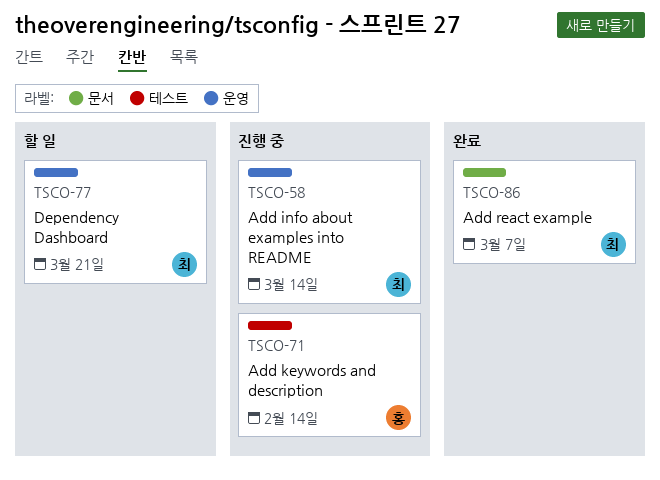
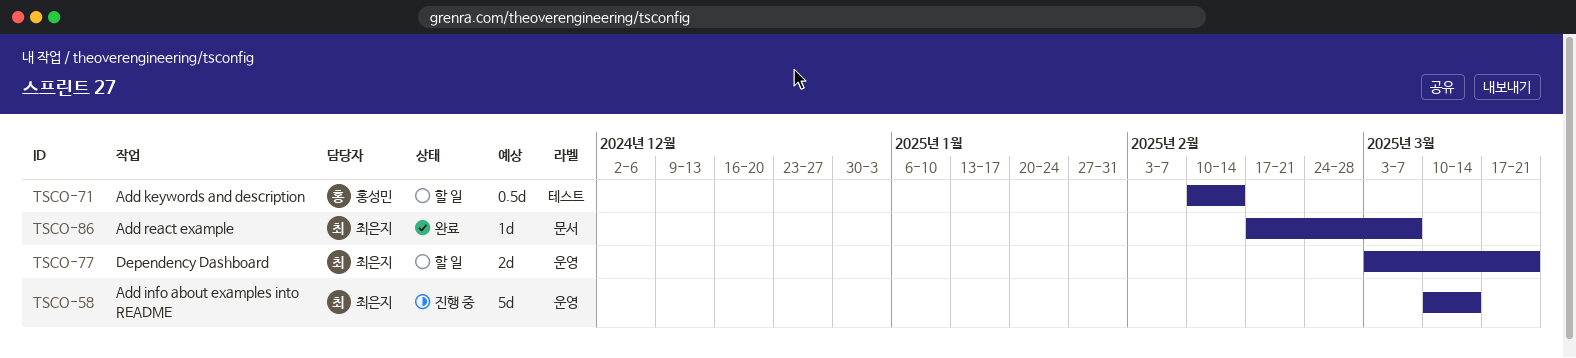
TSCO-71, status: 진행 중 -> 할 일

